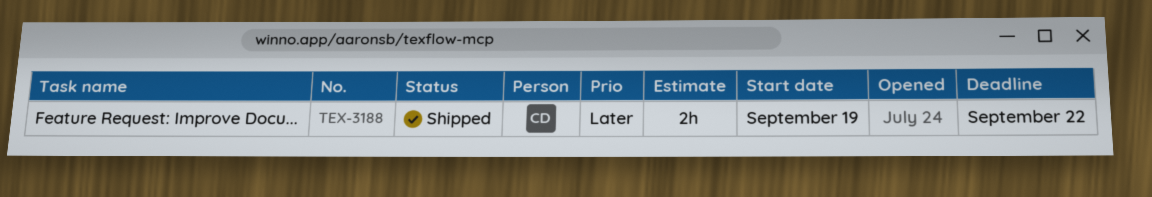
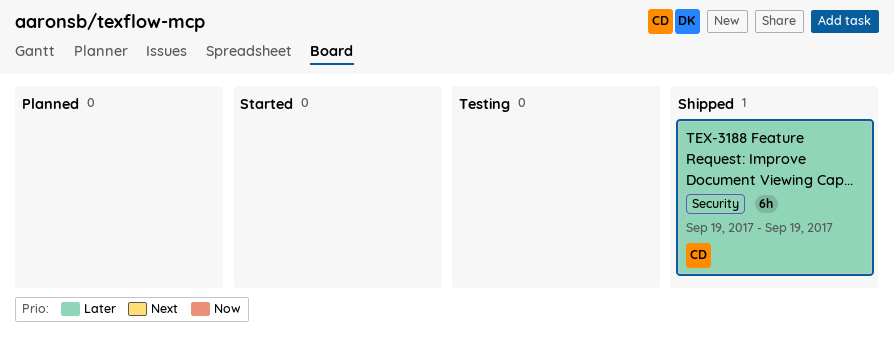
TEX-3188, estimate: 2h -> 6h
TEX-3188, due: Sep 22 -> Sep 19

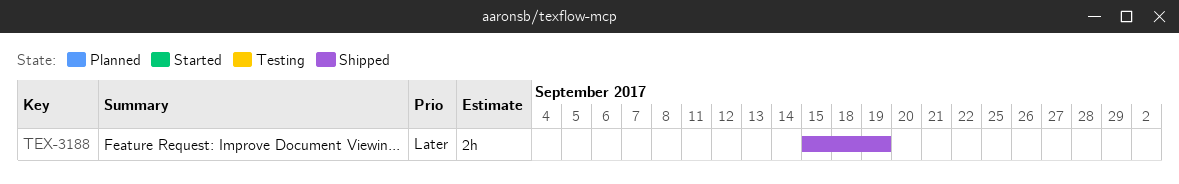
TEX-3188, estimate: 6h -> 2h
TEX-3188, start: Sep 19 -> Sep 15

